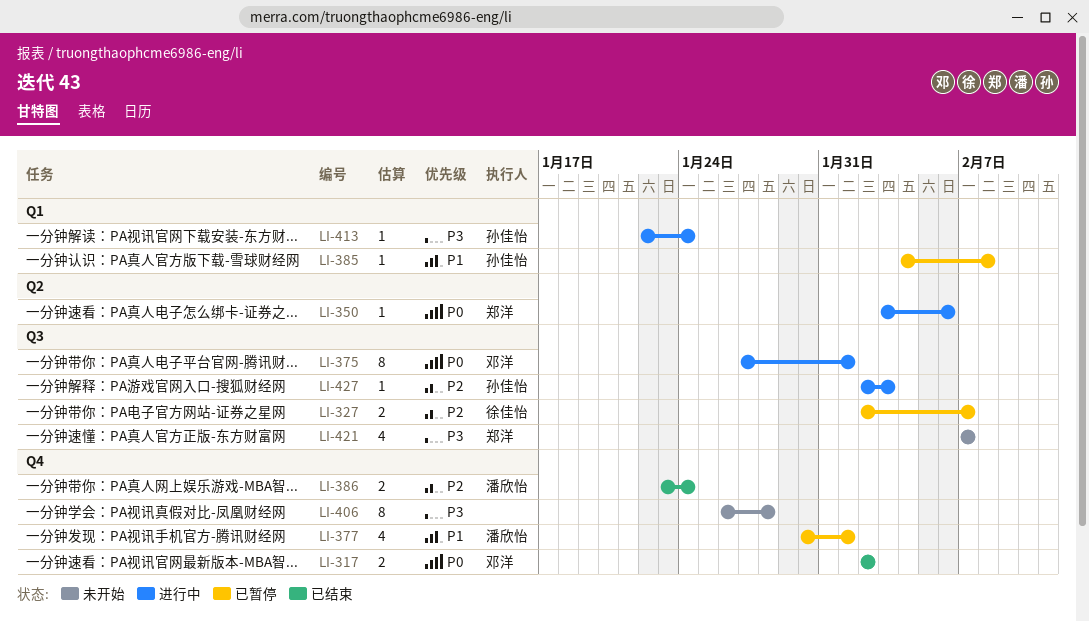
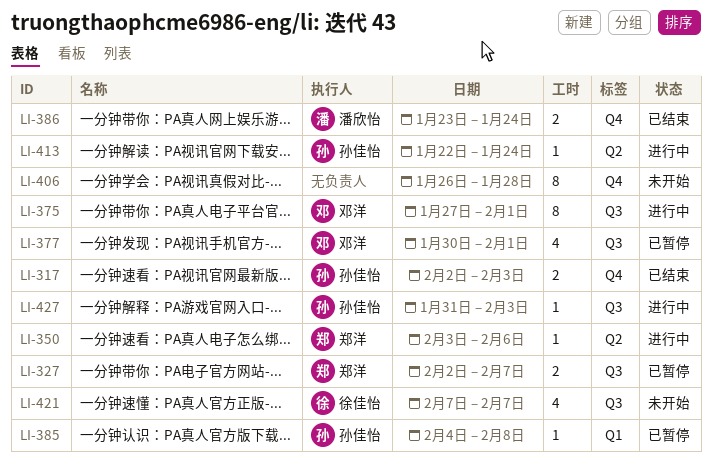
LI-317, owner: 邓洋 -> 孙佳怡
LI-317, due: Feb 2 -> Feb 3
LI-327, owner: 徐佳怡 -> 郑洋
LI-377, owner: 潘欣怡 -> 邓洋
LI-377, label: Q4 -> Q3
LI-413, label: Q1 -> Q2
LI-421, owner: 郑洋 -> 徐佳怡
LI-427, start: Feb 2 -> Jan 31

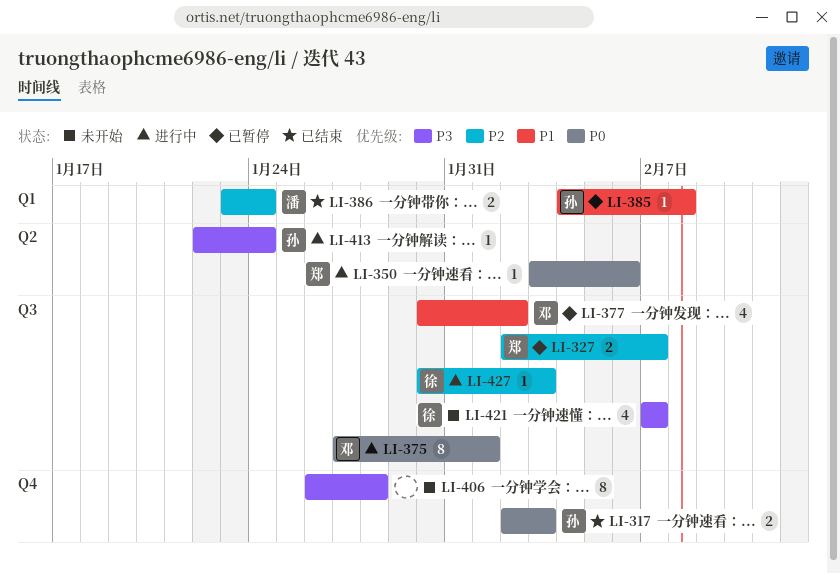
LI-377, due: Feb 1 -> Feb 2
LI-386, label: Q4 -> Q1
LI-427, owner: 孙佳怡 -> 徐佳怡
LI-427, start: Jan 31 -> Jan 30

